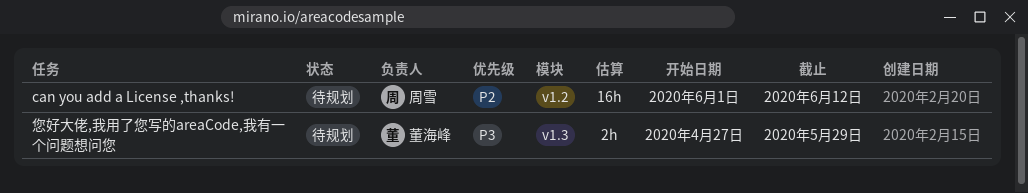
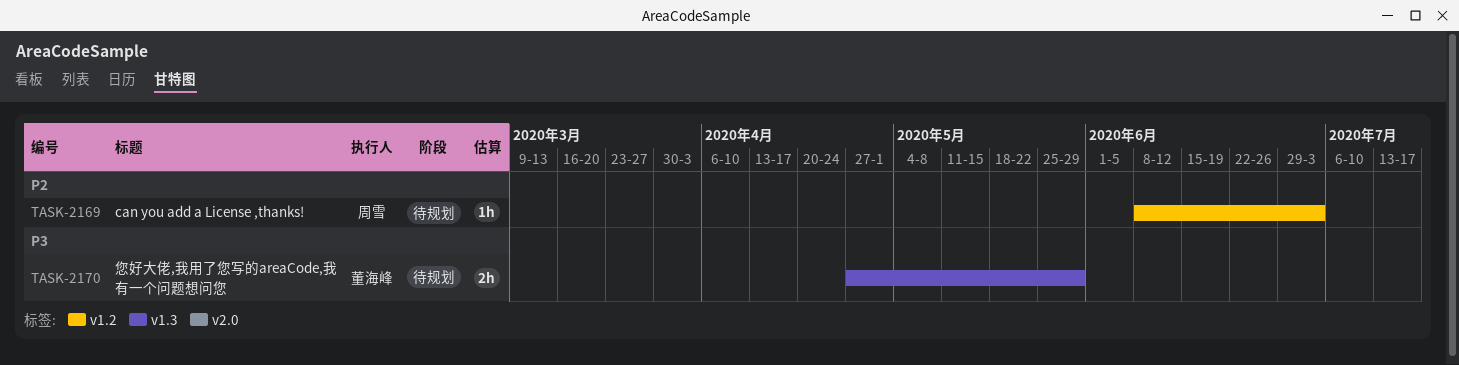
can you add a License ,thanks!, estimate: 16h -> 1h
can you add a License ,thanks!, start: Jun 1 -> Jun 8
can you add a License ,thanks!, due: Jun 12 -> Jul 3

